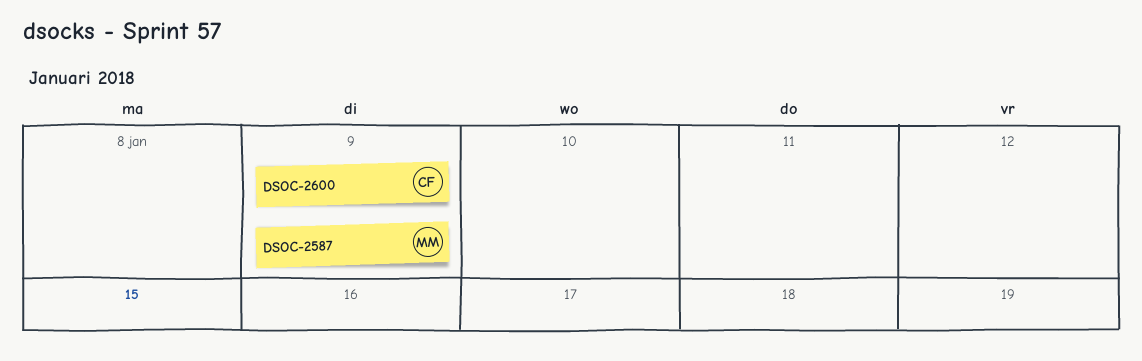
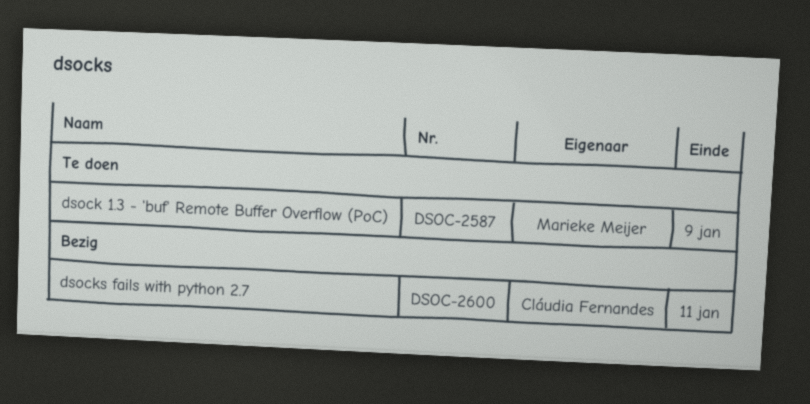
DSOC-2600, due: Jan 9 -> Jan 11

